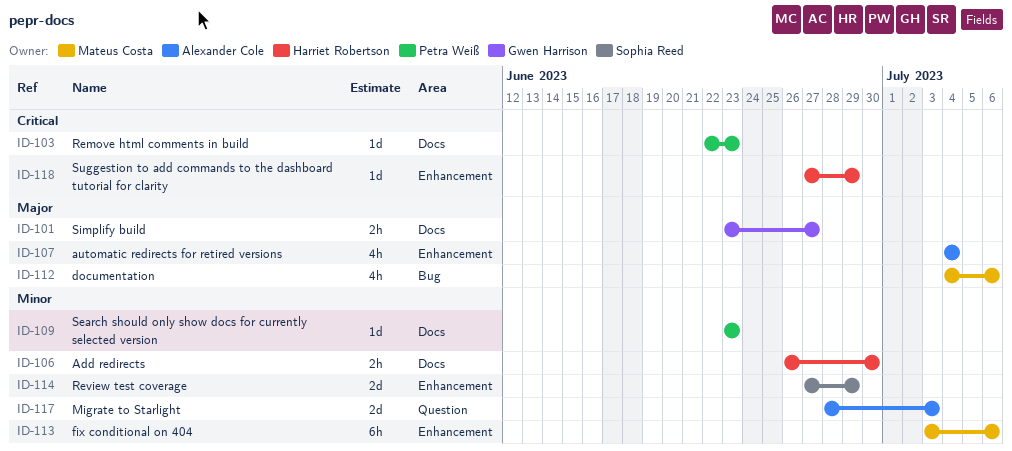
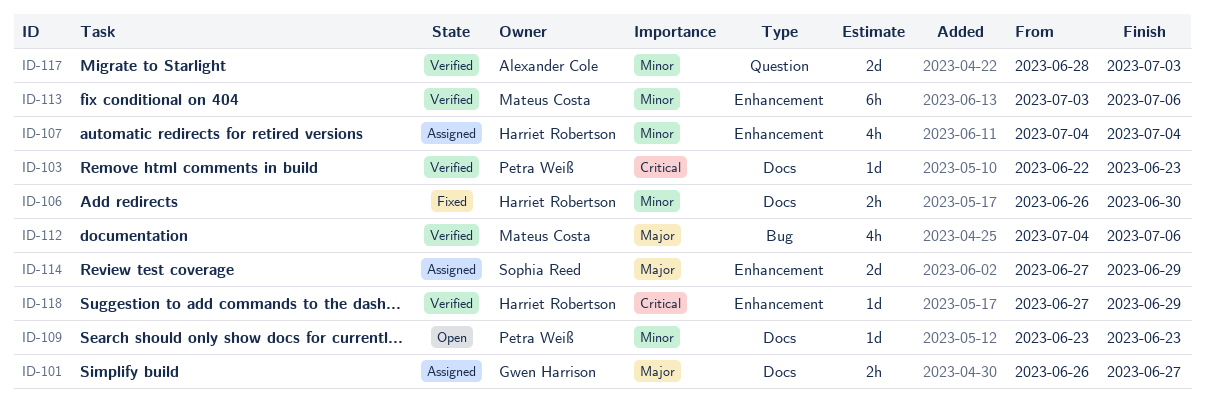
ID-101, start: Jun 23 -> Jun 26
ID-107, owner: Alexander Cole -> Harriet Robertson
ID-107, priority: Major -> Minor
ID-114, priority: Minor -> Major

